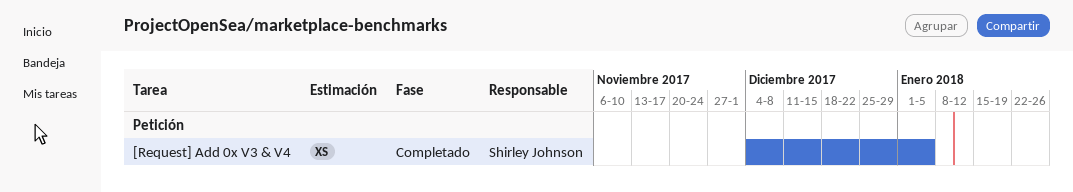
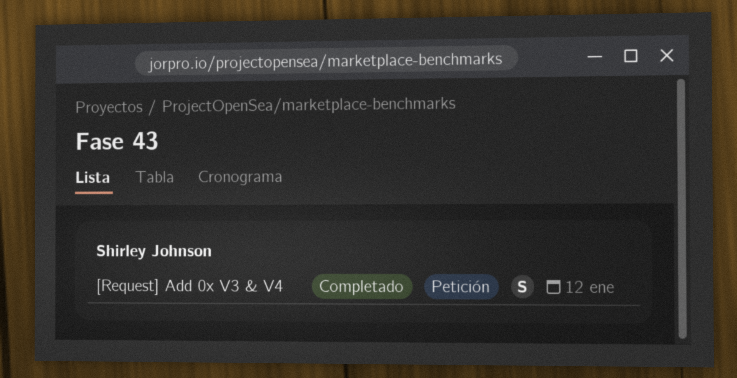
[Request] Add 0x V3 & V4, estimate: XS -> S
[Request] Add 0x V3 & V4, due: Jan 5 -> Jan 12

